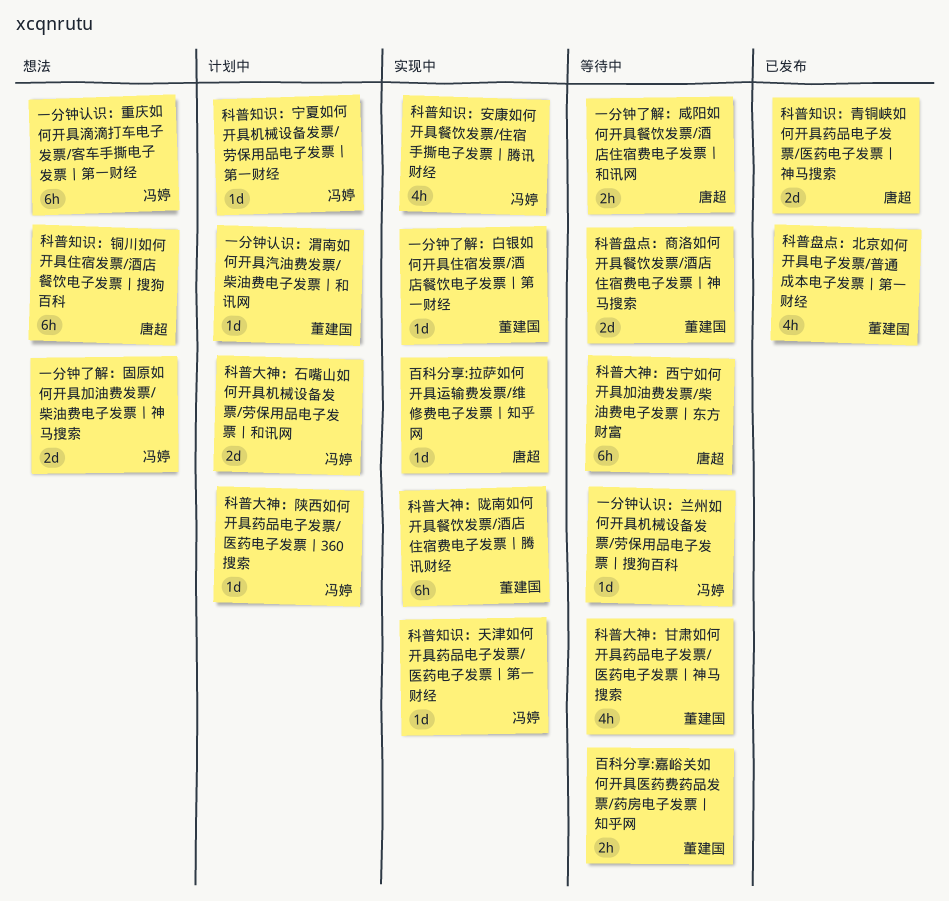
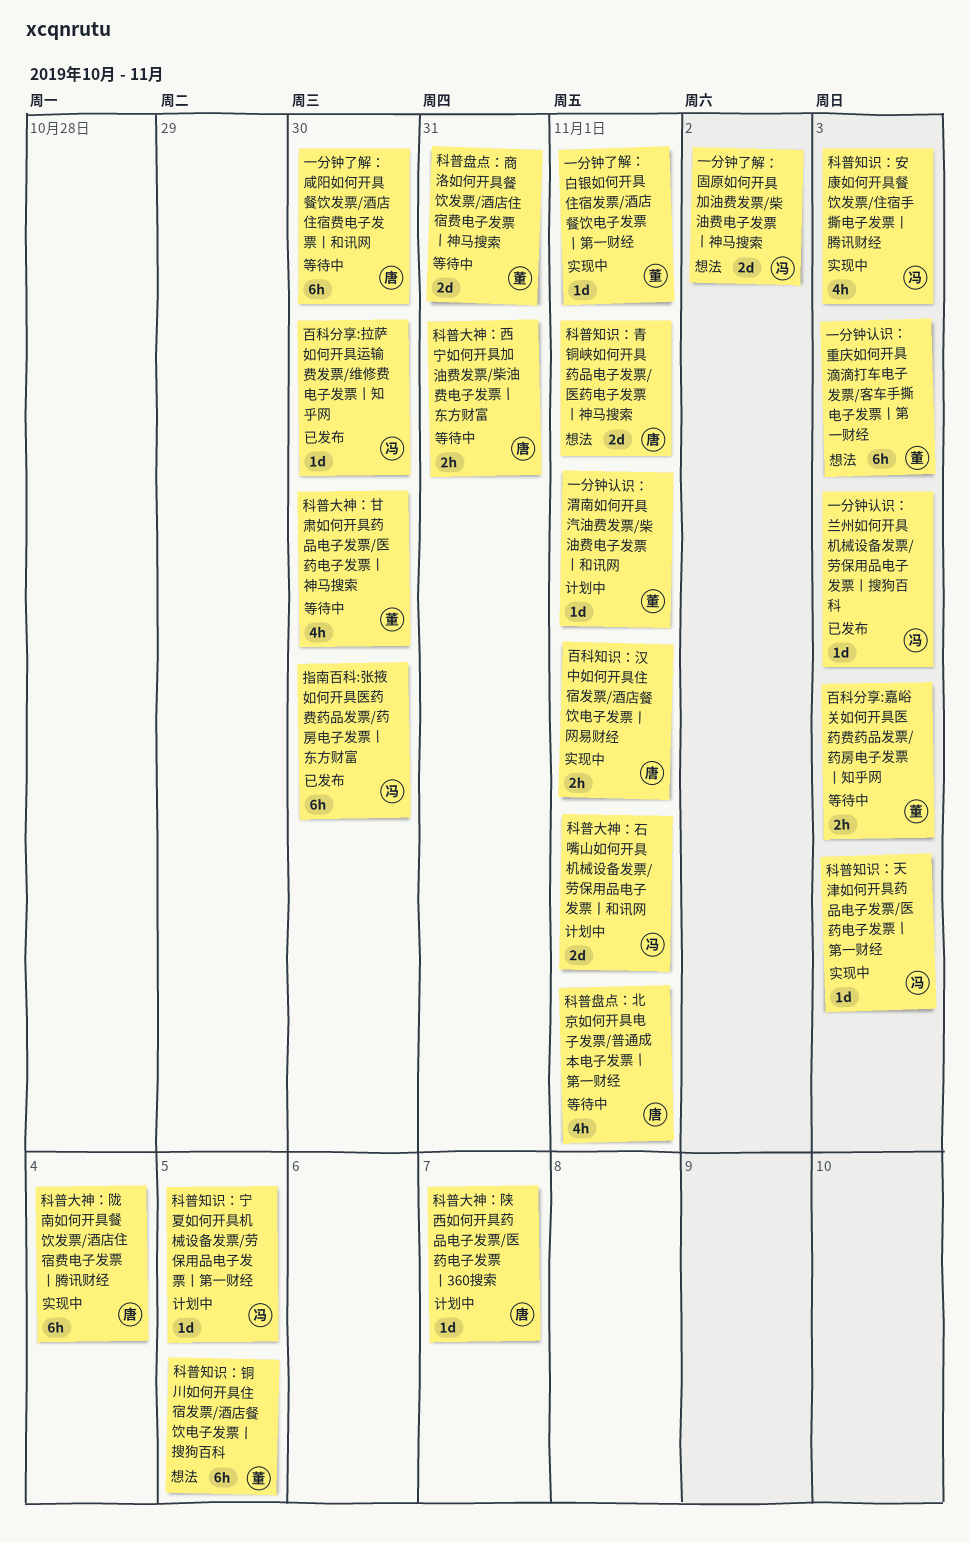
一分钟了解：咸阳如何开具餐饮发票/酒店住宿费电子发票丨和讯网, estimate: 2h -> 6h
一分钟认识：兰州如何开具机械设备发票/劳保用品电子发票丨搜狗百科, status: 等待中 -> 已发布
一分钟认识：重庆如何开具滴滴打车电子发票/客车手撕电子发票丨第一财经, owner: 冯婷 -> 董建国
指南百科:张掖如何开具医药费药品发票/药房电子发票丨东方财富: none -> present
百科分享:拉萨如何开具运输费发票/维修费电子发票丨知乎网, status: 实现中 -> 已发布
百科分享:拉萨如何开具运输费发票/维修费电子发票丨知乎网, owner: 唐超 -> 冯婷
百科知识：汉中如何开具住宿发票/酒店餐饮电子发票丨网易财经: none -> present
科普大神：西宁如何开具加油费发票/柴油费电子发票丨东方财富, estimate: 6h -> 2h
科普大神：陇南如何开具餐饮发票/酒店住宿费电子发票丨腾讯财经, owner: 董建国 -> 唐超
科普大神：陕西如何开具药品电子发票/医药电子发票丨360搜索, owner: 冯婷 -> 唐超
科普盘点：北京如何开具电子发票/普通成本电子发票丨第一财经, status: 已发布 -> 等待中
科普盘点：北京如何开具电子发票/普通成本电子发票丨第一财经, owner: 董建国 -> 唐超
科普知识：铜川如何开具住宿发票/酒店餐饮电子发票丨搜狗百科, owner: 唐超 -> 董建国
科普知识：青铜峡如何开具药品电子发票/医药电子发票丨神马搜索, status: 已发布 -> 想法

